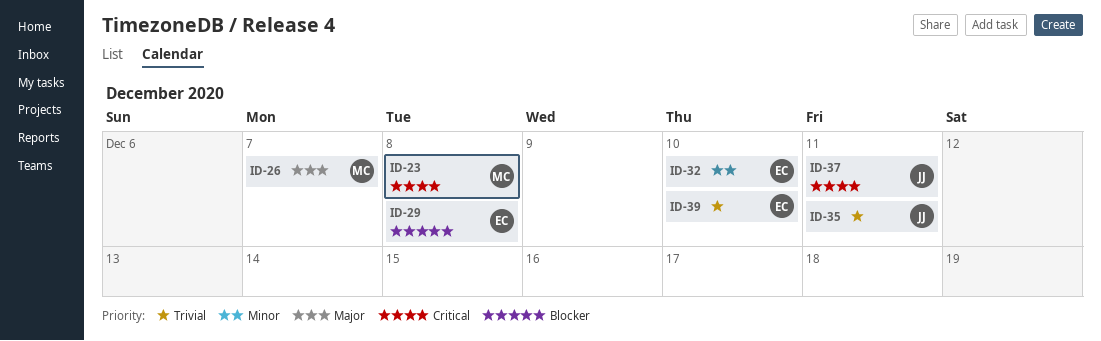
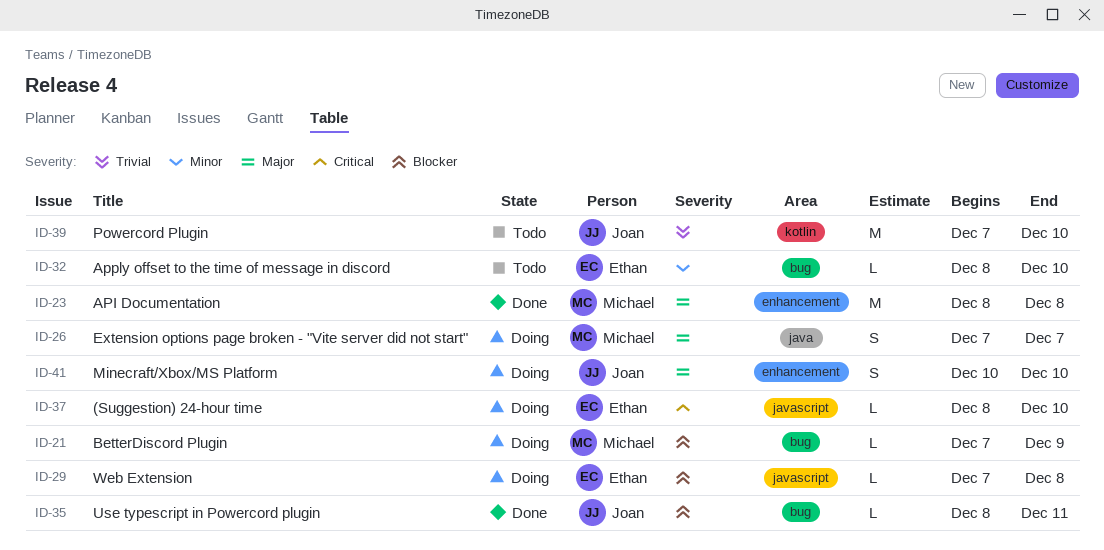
ID-21: none -> present
ID-23, priority: Critical -> Major
ID-35, priority: Trivial -> Blocker
ID-37, owner: Joan -> Ethan
ID-37, due: Dec 11 -> Dec 10
ID-39, owner: Ethan -> Joan
ID-41: none -> present

